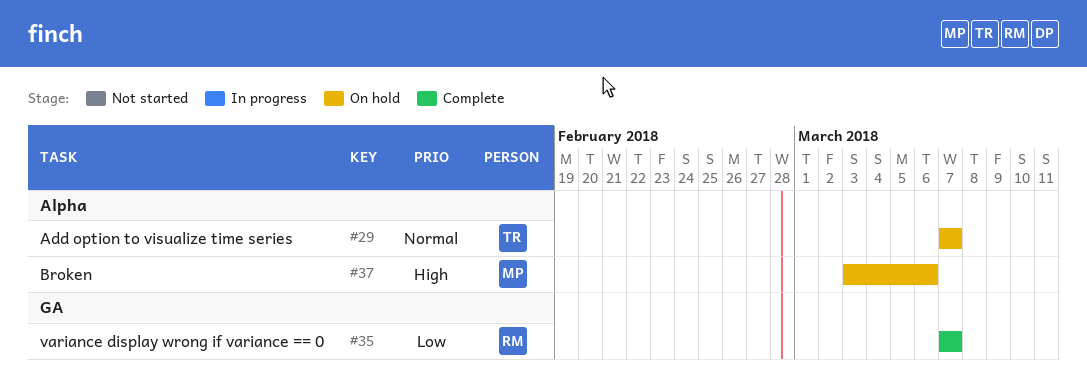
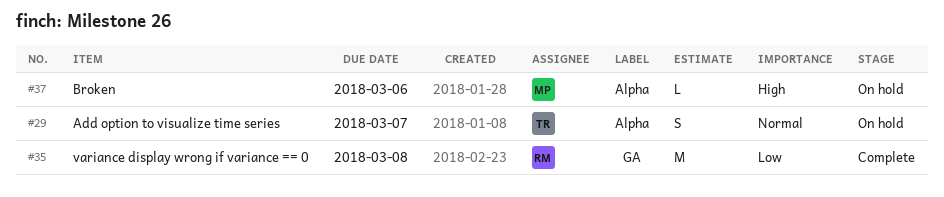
#35, due: Mar 7 -> Mar 8

